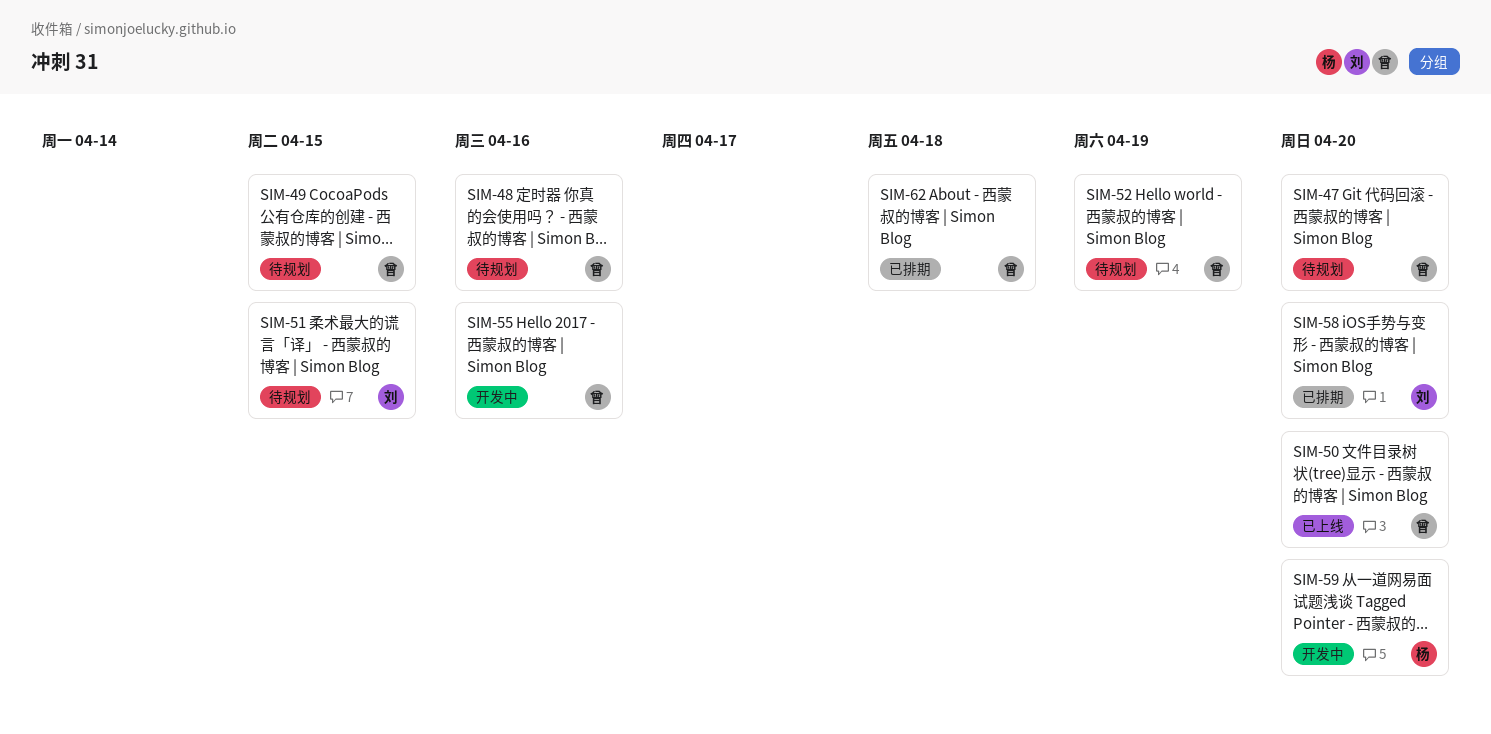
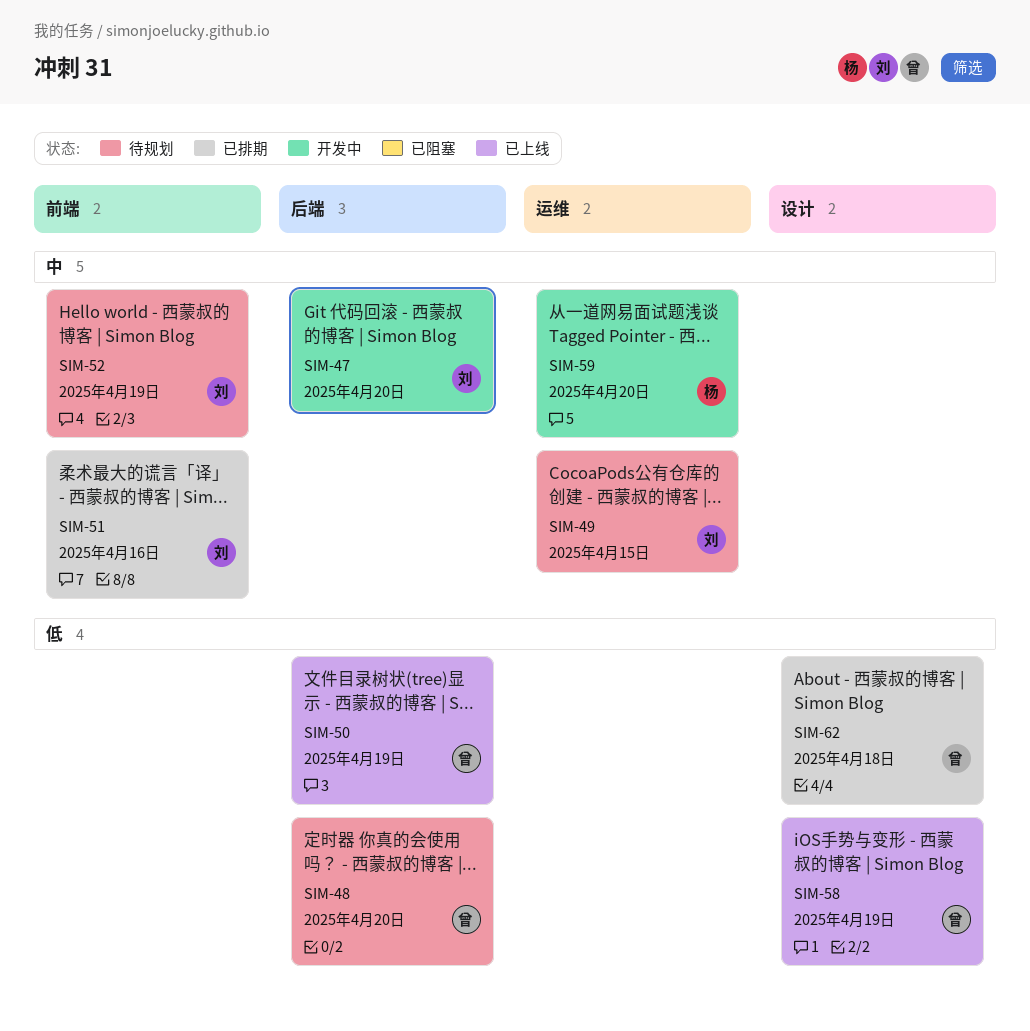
SIM-47, status: 待规划 -> 开发中
SIM-47, owner: 曾 -> 刘
SIM-48, due: Apr 16 -> Apr 20
SIM-49, owner: 曾 -> 刘
SIM-50, due: Apr 20 -> Apr 19
SIM-51, status: 待规划 -> 已排期
SIM-51, due: Apr 15 -> Apr 16
SIM-52, owner: 曾 -> 刘
SIM-55: present -> none
SIM-58, status: 已排期 -> 已上线
SIM-58, owner: 刘 -> 曾
SIM-58, due: Apr 20 -> Apr 19

